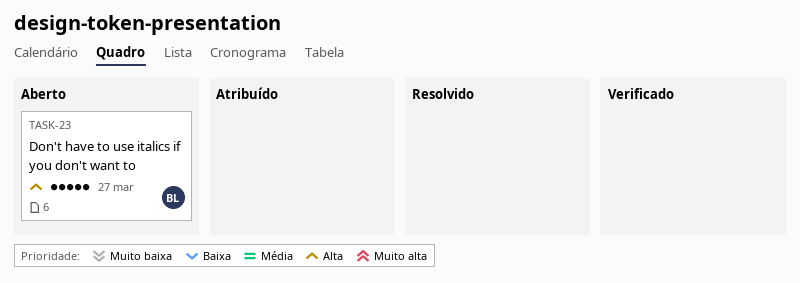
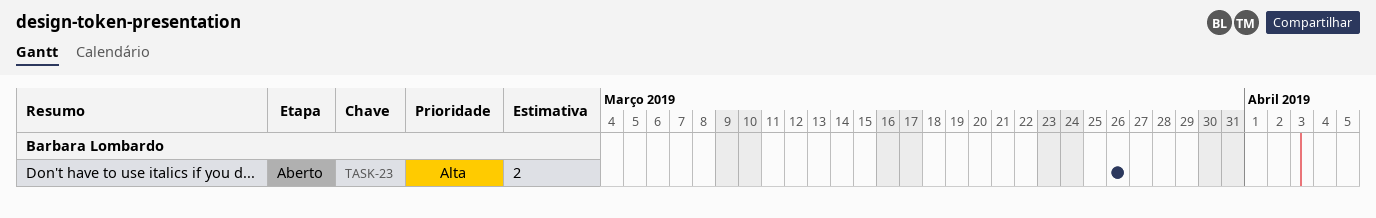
TASK-23, estimate: 5 -> 2
TASK-23, due: Mar 27 -> Mar 26

